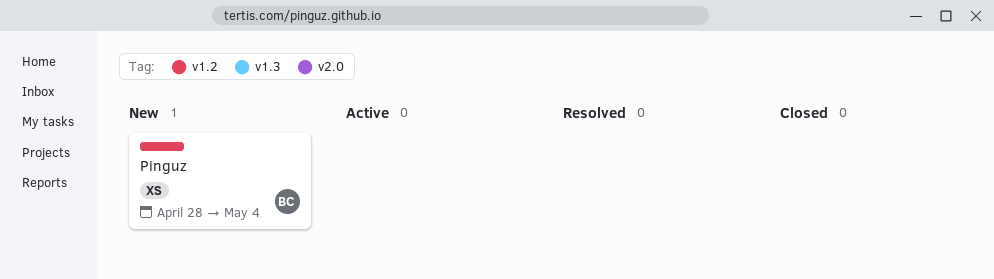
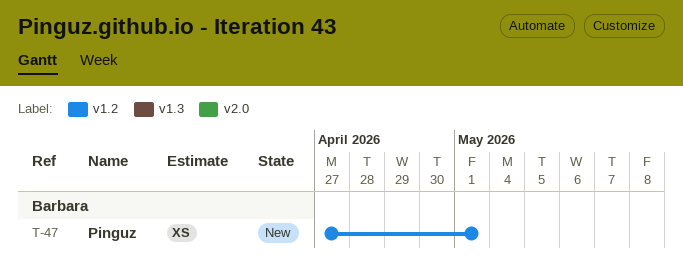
Pinguz, start: Apr 28 -> Apr 27
Pinguz, due: May 4 -> May 1

